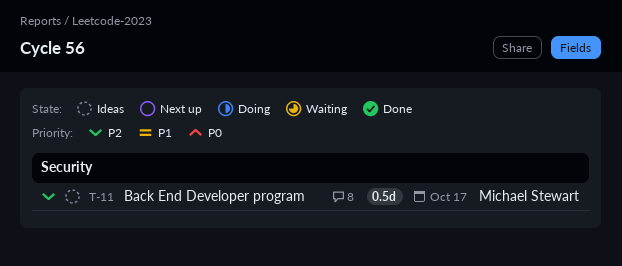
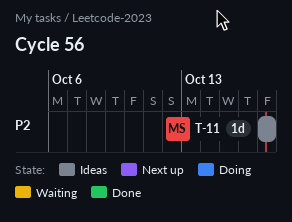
T-11, estimate: 0.5d -> 1d

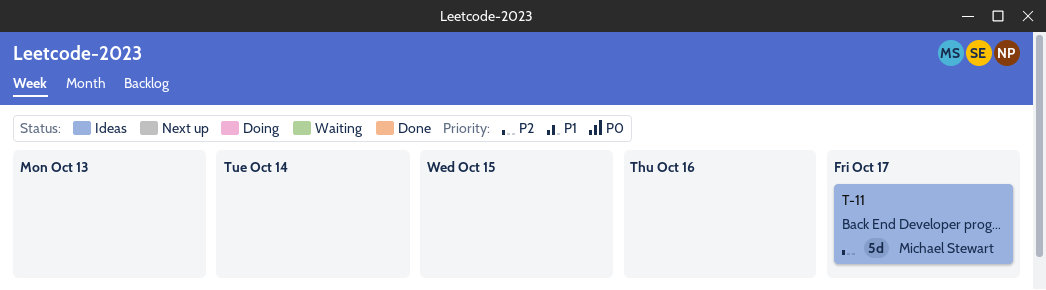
T-11, estimate: 1d -> 5d

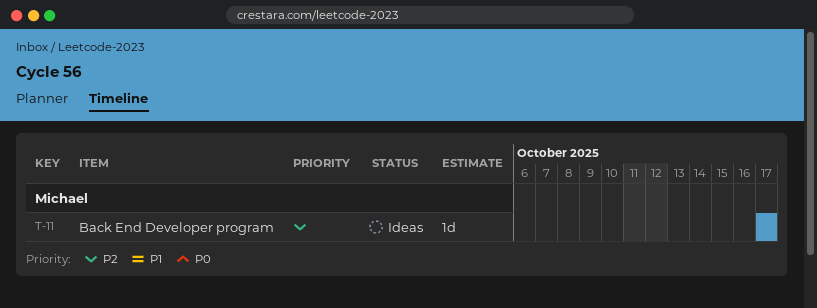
T-11, estimate: 5d -> 1d

